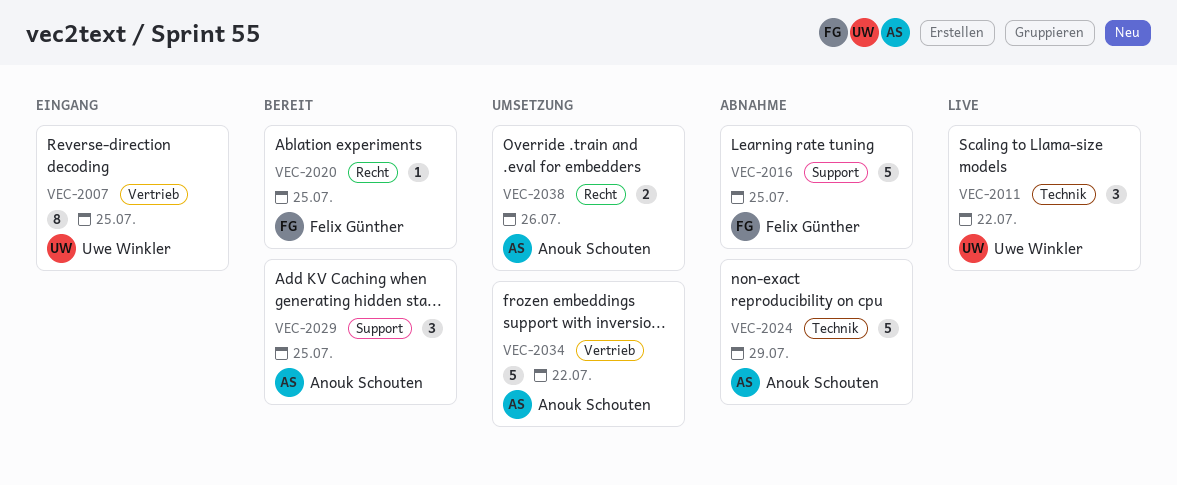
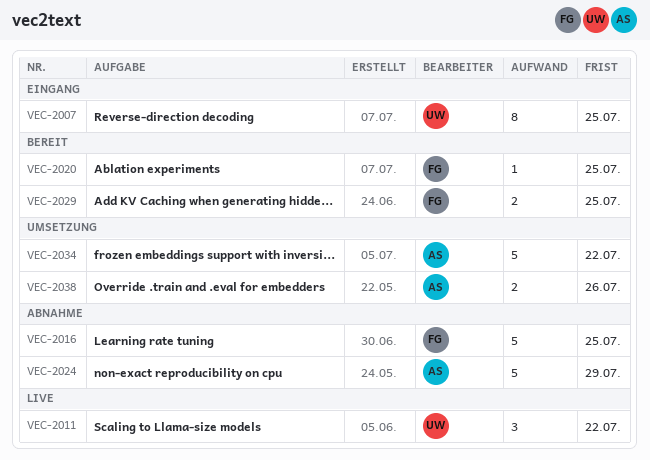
VEC-2029, owner: Anouk Schouten -> Felix Günther
VEC-2029, estimate: 3 -> 2

